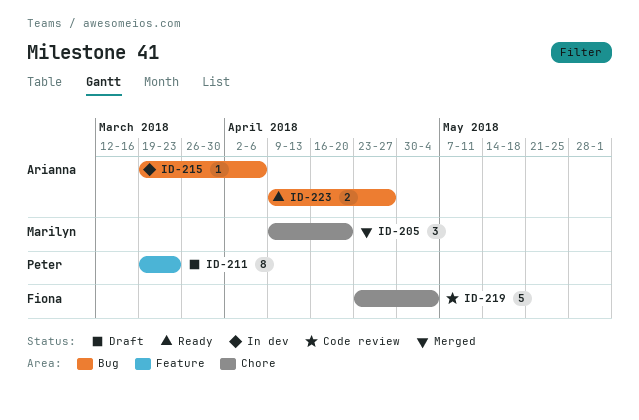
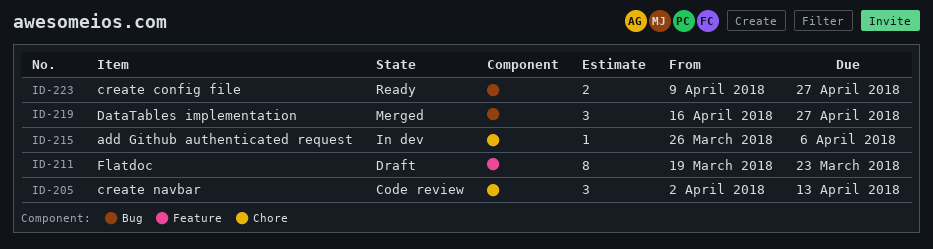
ID-205, status: Merged -> Code review
ID-205, start: Apr 9 -> Apr 2
ID-205, due: Apr 20 -> Apr 13
ID-215, label: Bug -> Chore
ID-215, start: Mar 19 -> Mar 26
ID-219, status: Code review -> Merged
ID-219, label: Chore -> Bug
ID-219, estimate: 5 -> 3
ID-219, start: Apr 23 -> Apr 16
ID-219, due: May 4 -> Apr 27

